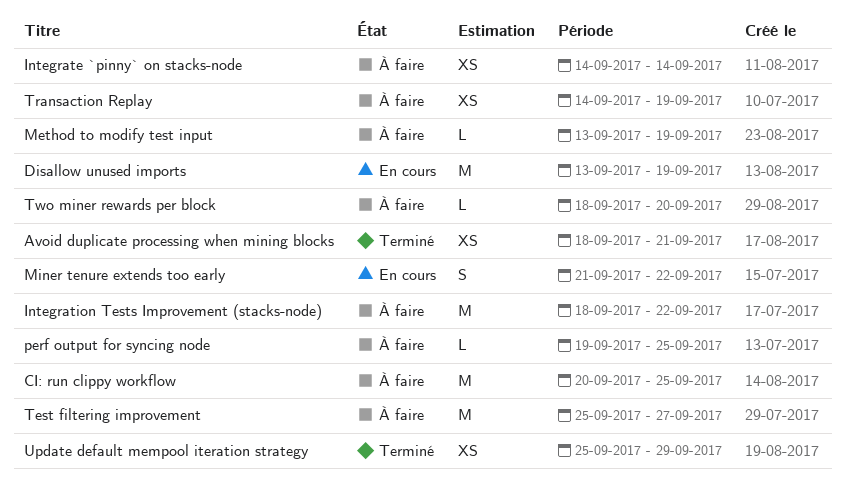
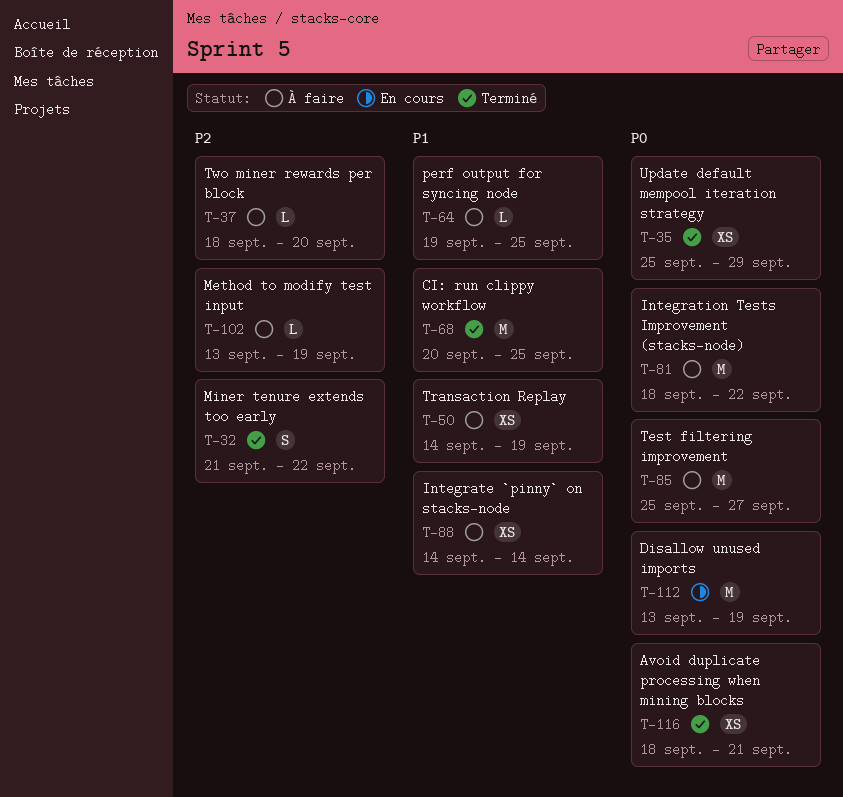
CI: run clippy workflow, status: À faire -> Terminé
Miner tenure extends too early, status: En cours -> Terminé

